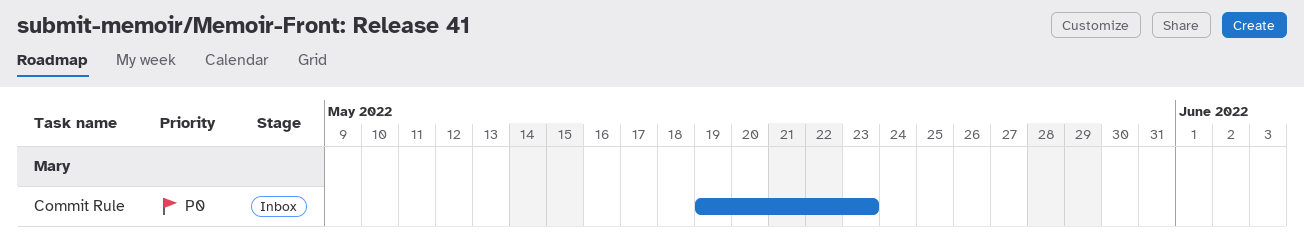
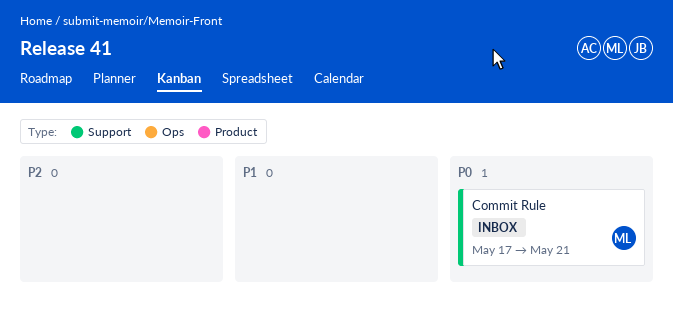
Commit Rule, start: May 19 -> May 17
Commit Rule, due: May 23 -> May 21

